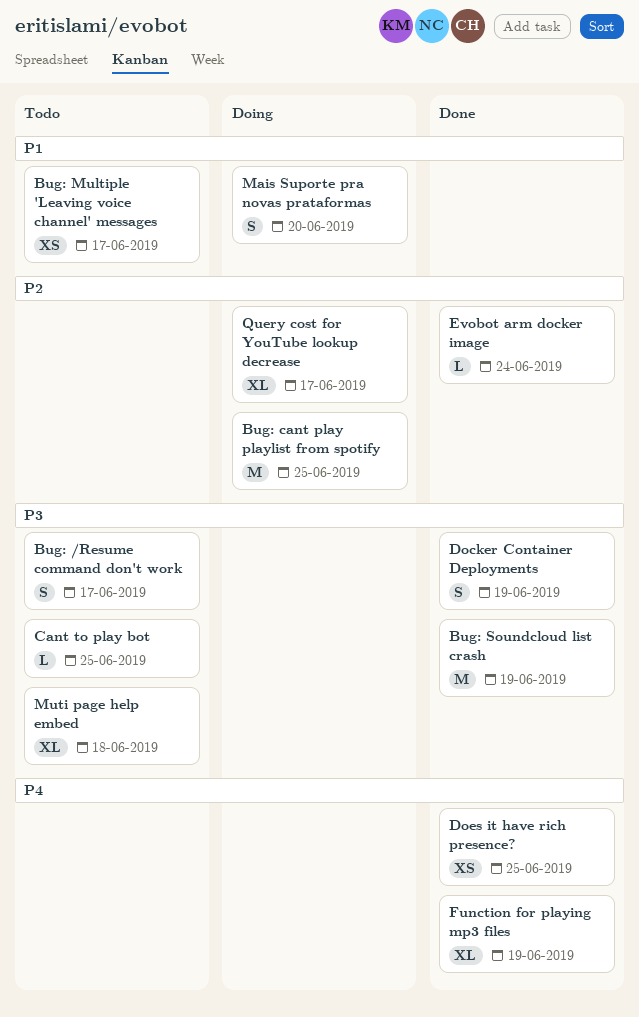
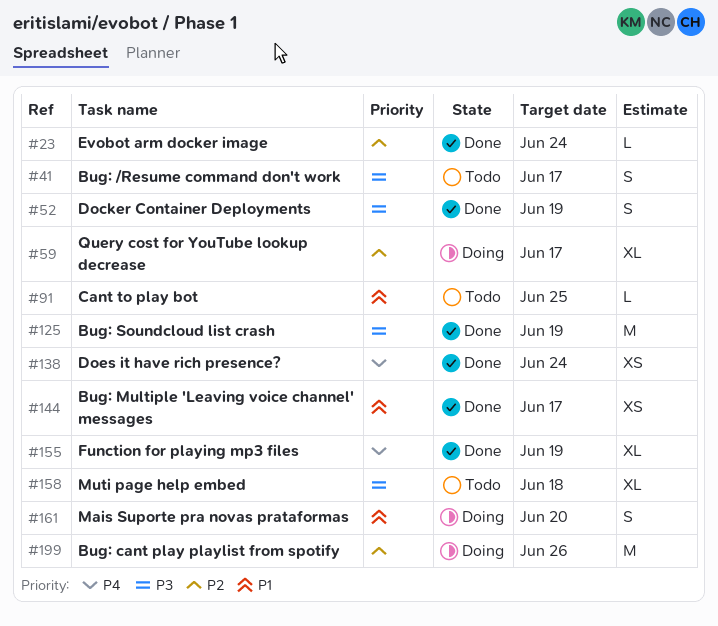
Bug: cant play playlist from spotify, due: Jun 25 -> Jun 26
Bug: Multiple 'Leaving voice channel' messages, status: Todo -> Done
Cant to play bot, priority: P3 -> P1
Does it have rich presence?, due: Jun 25 -> Jun 24

